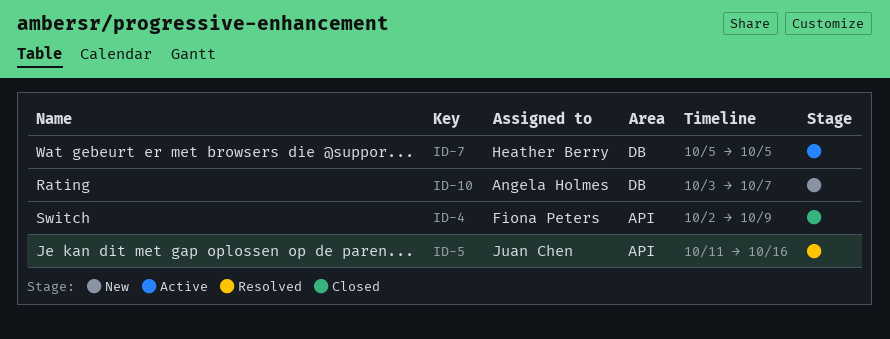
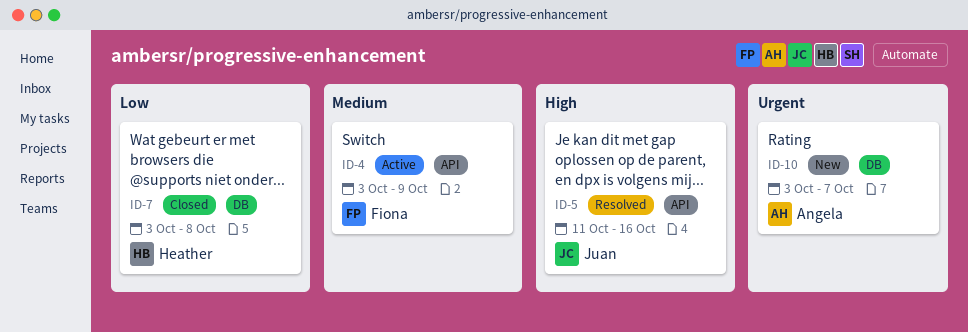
ID-4, status: Closed -> Active
ID-4, start: Oct 2 -> Oct 3
ID-7, status: Active -> Closed
ID-7, start: Oct 5 -> Oct 3
ID-7, due: Oct 5 -> Oct 8

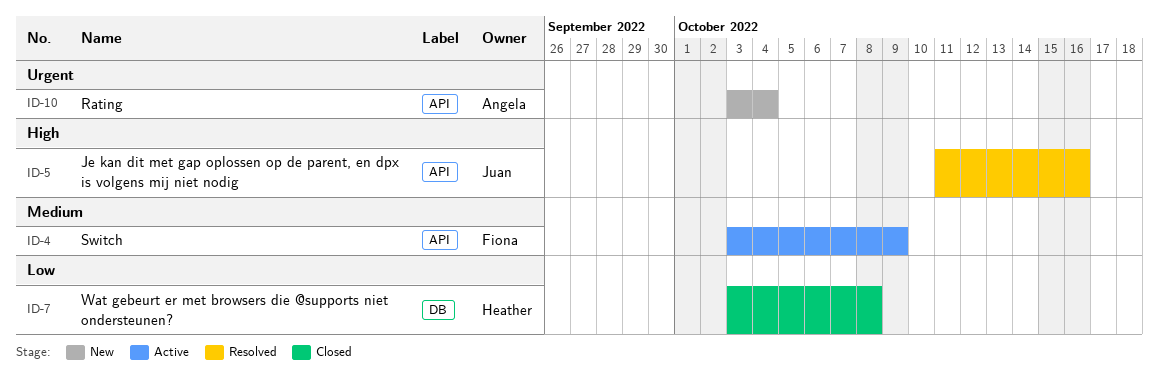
ID-10, label: DB -> API
ID-10, due: Oct 7 -> Oct 4

